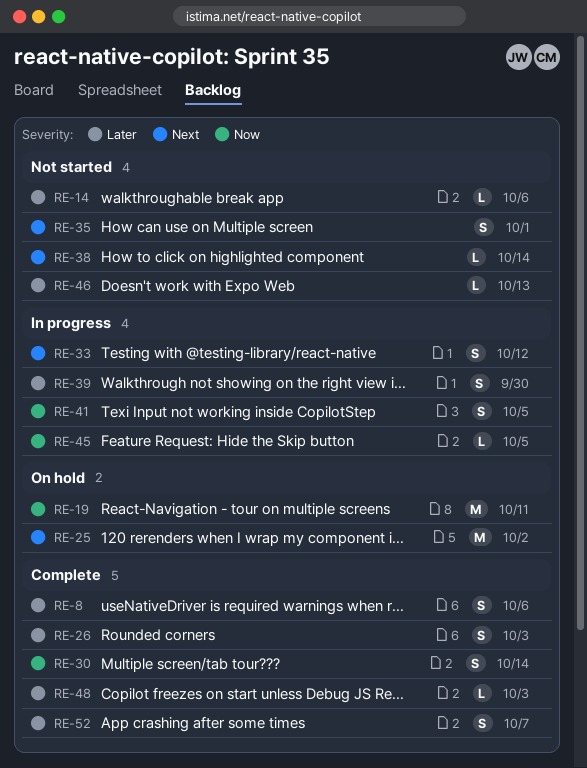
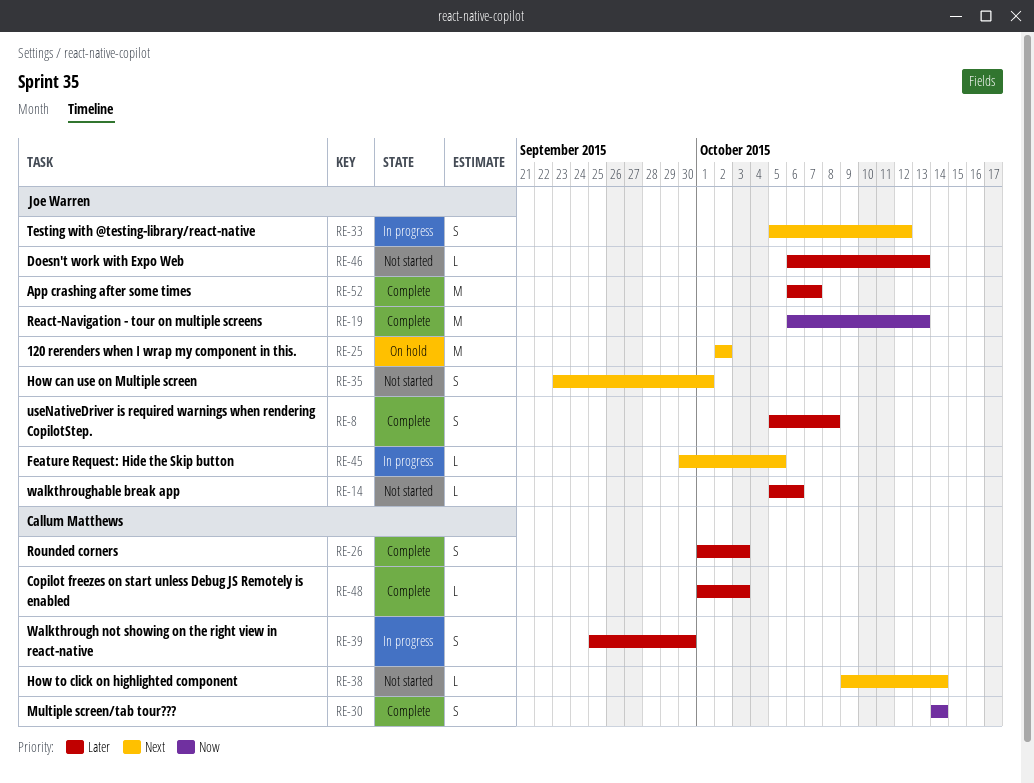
RE-8, due: Oct 6 -> Oct 8
RE-19, status: On hold -> Complete
RE-19, due: Oct 11 -> Oct 13
RE-41: present -> none
RE-45, priority: Now -> Next
RE-52, estimate: S -> M

